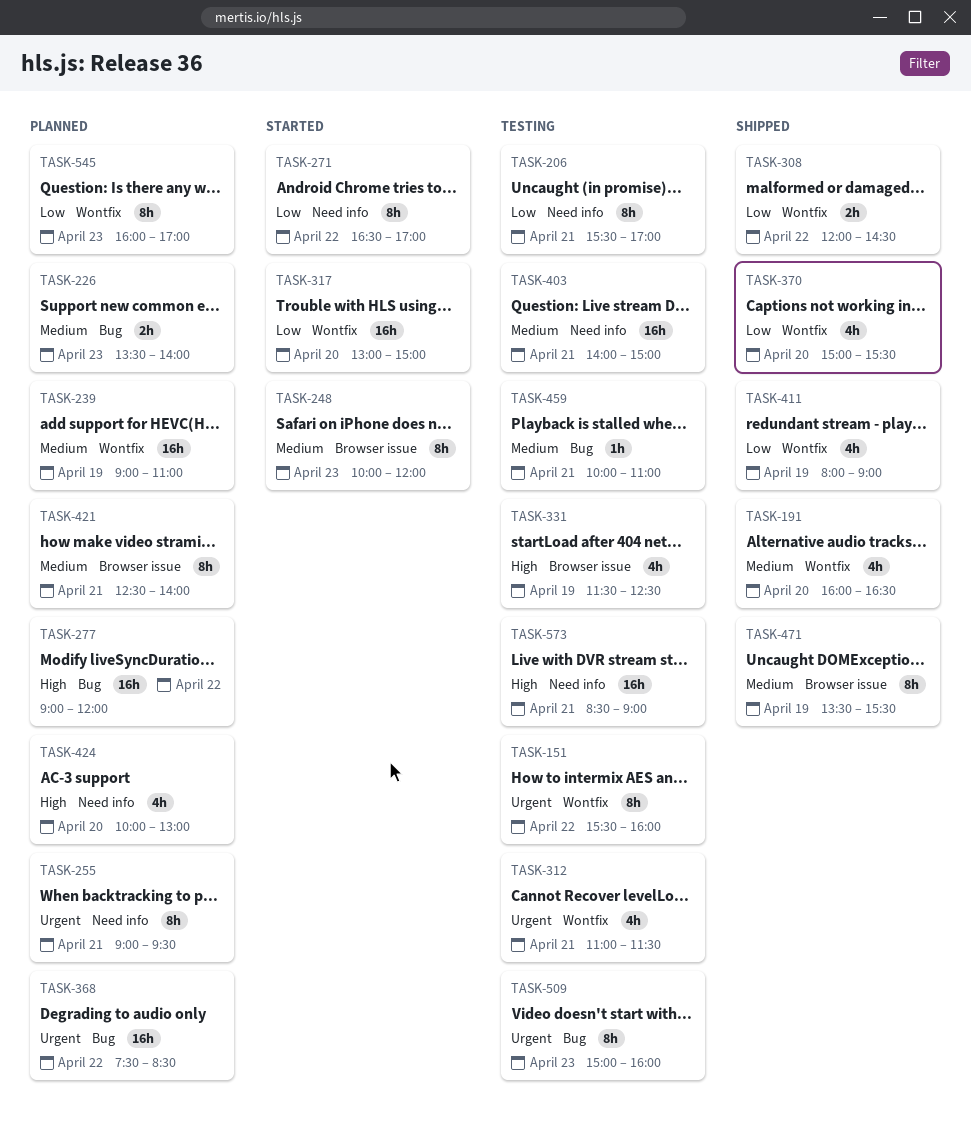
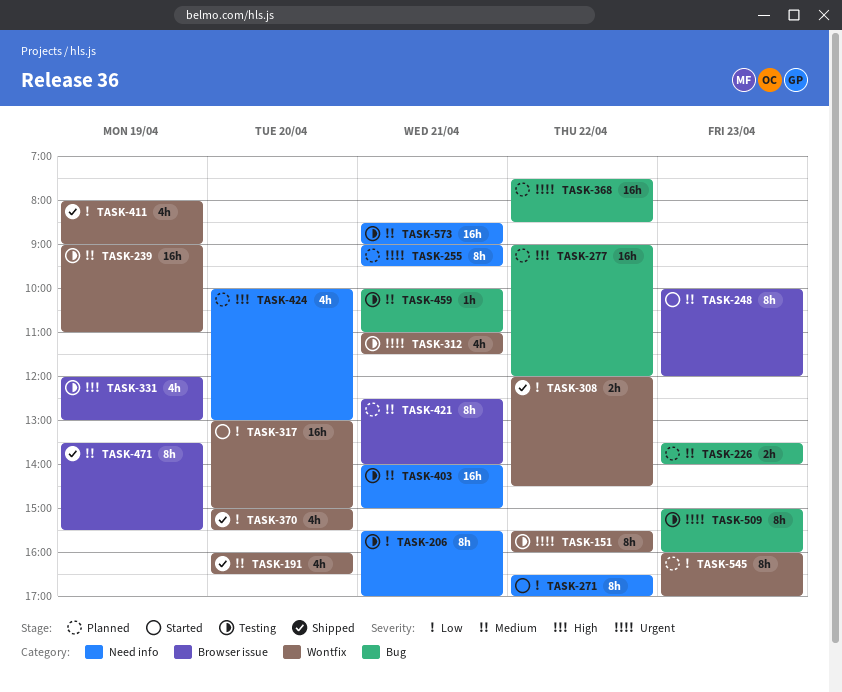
TASK-239, status: Planned -> Testing
TASK-331, begins: 11:30 -> 12:00
TASK-331, ends: 12:30 -> 13:00
TASK-573, priority: High -> Medium

